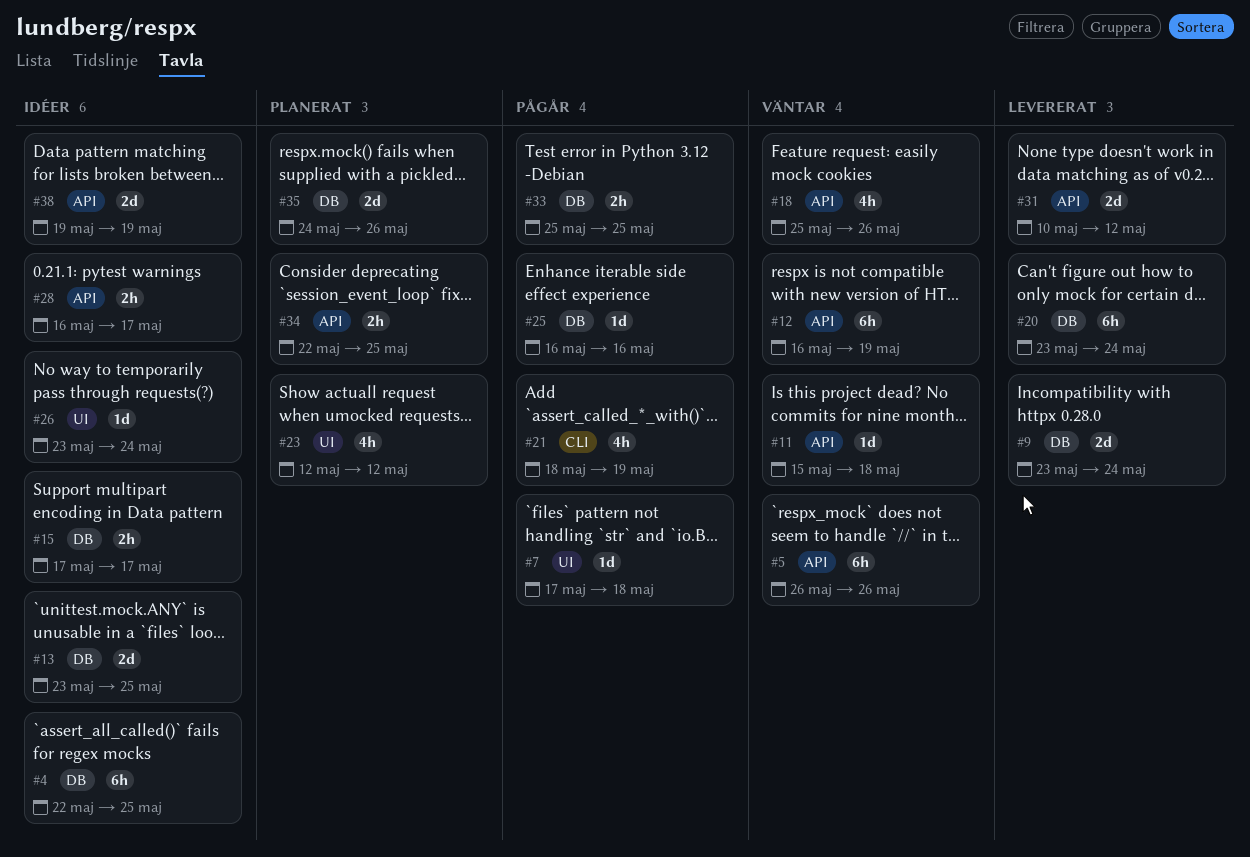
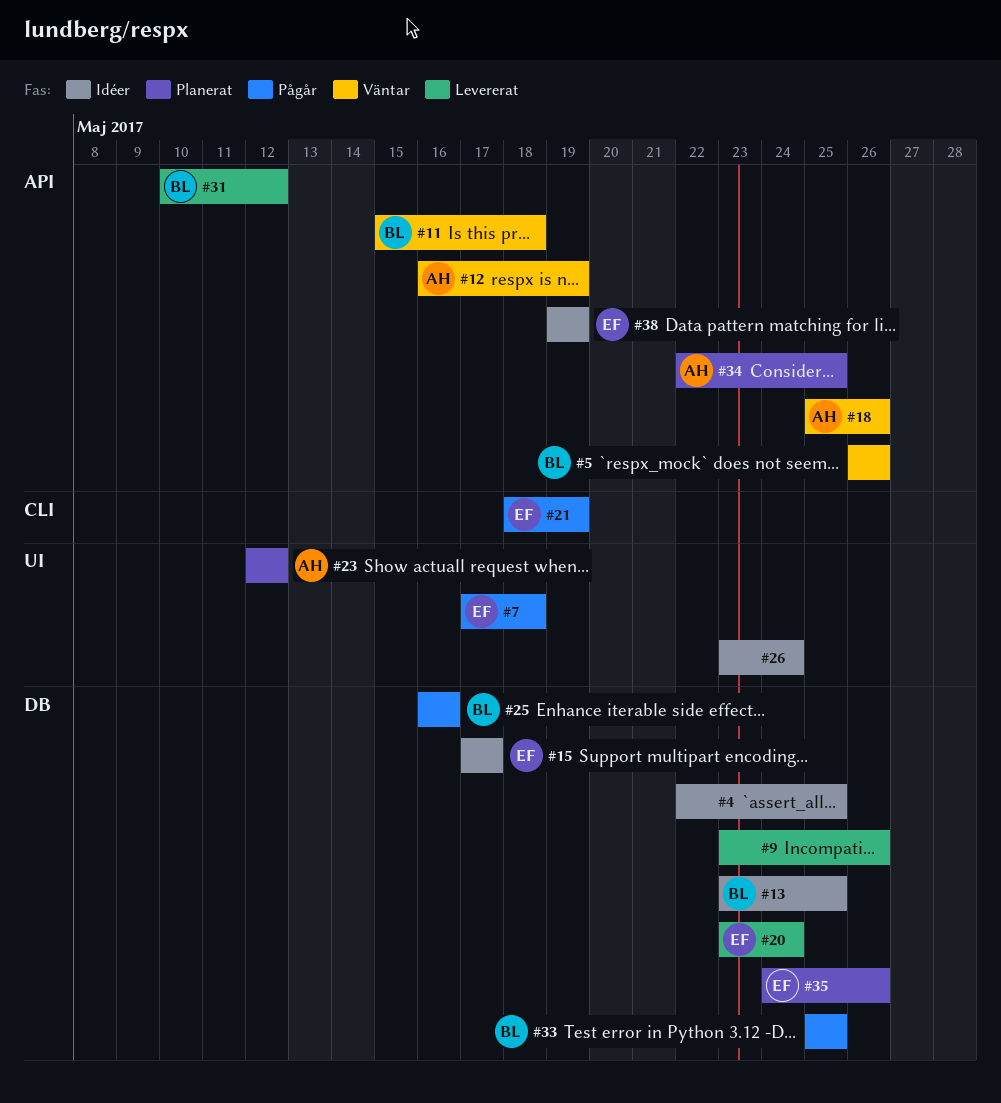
#9, due: May 24 -> May 26
#28: present -> none

